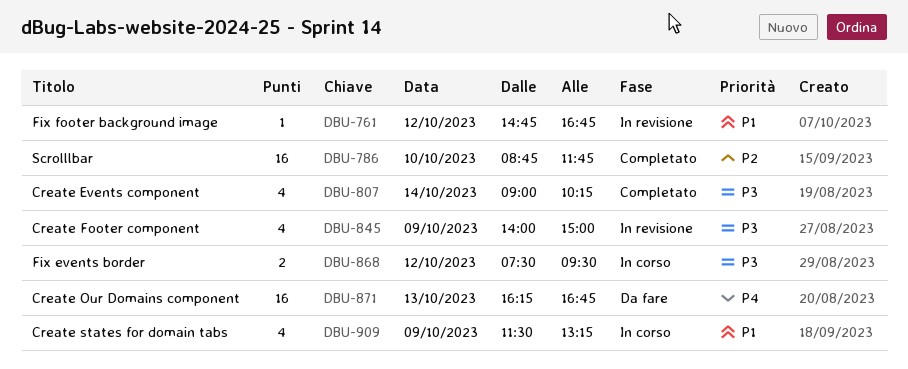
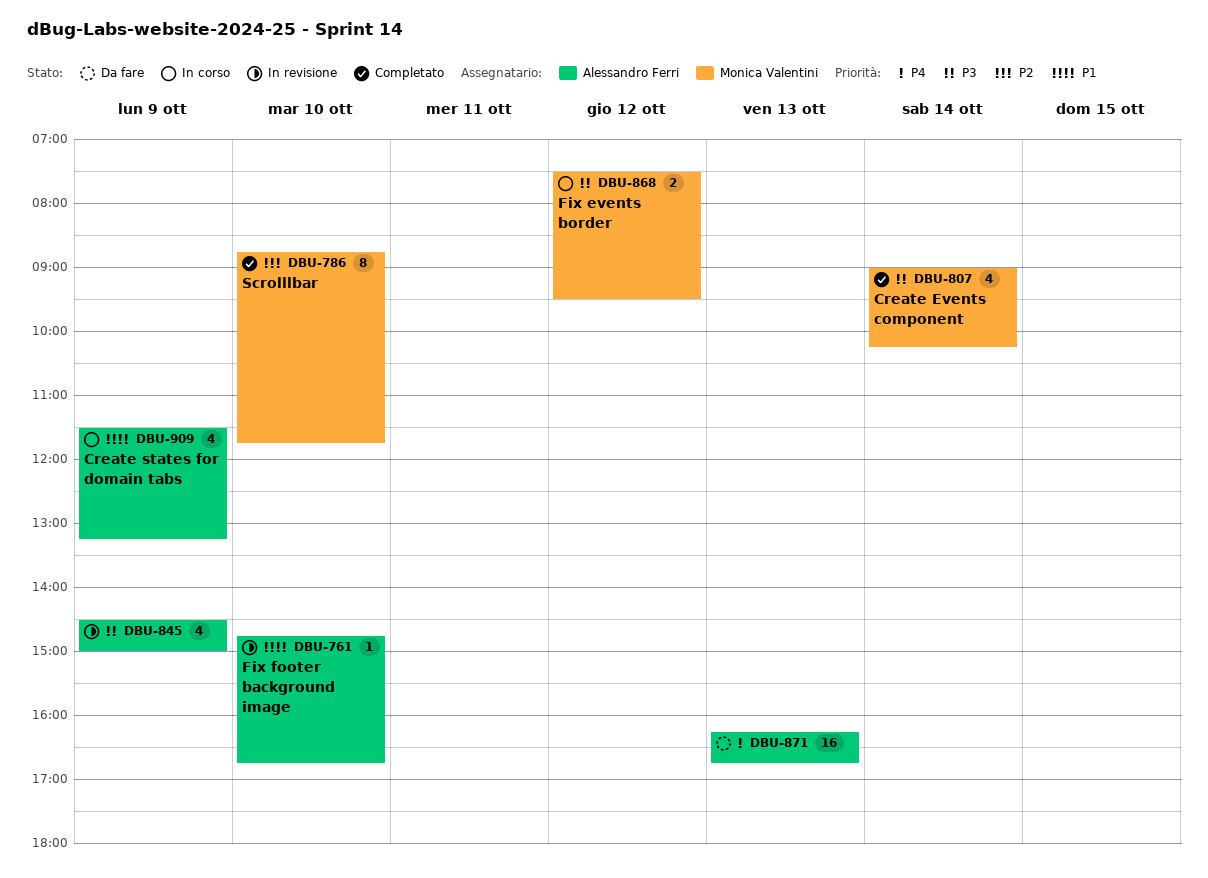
DBU-761, day: Oct 12 -> Oct 10
DBU-786, estimate: 16 -> 8
DBU-845, begins: 14:00 -> 14:30

